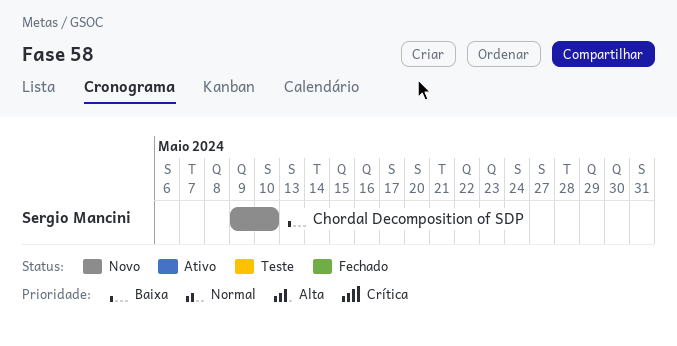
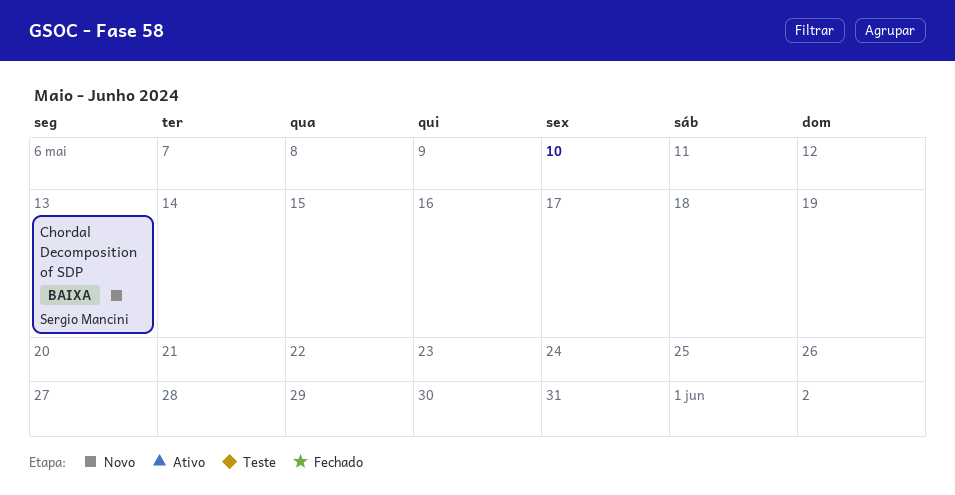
Chordal Decomposition of SDP, due: May 10 -> May 13

